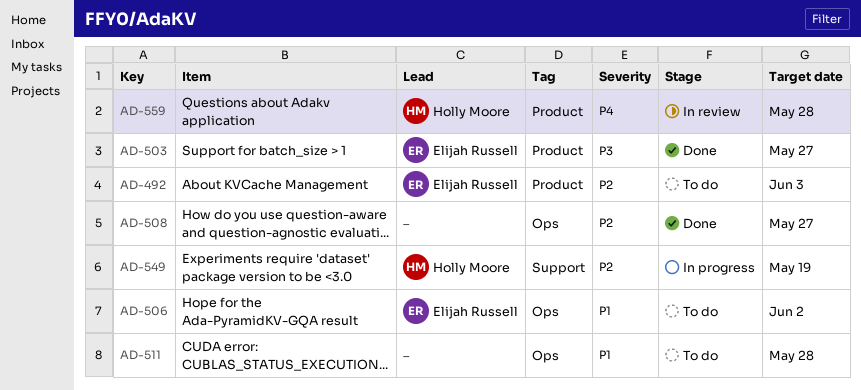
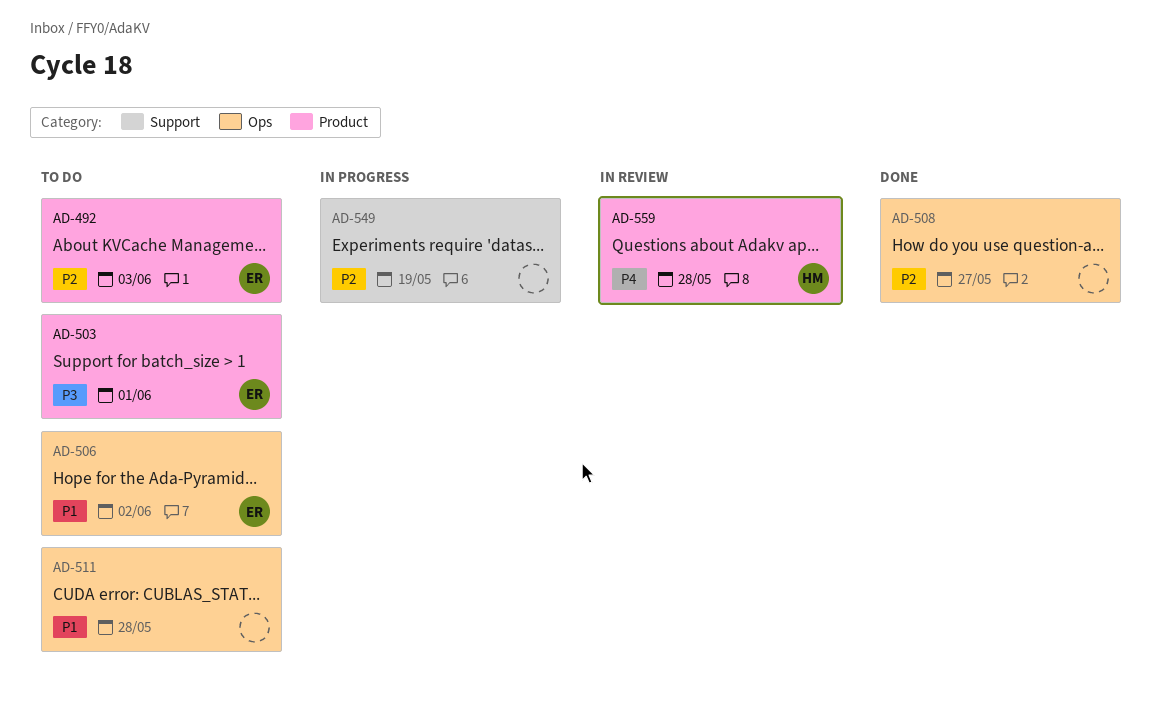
AD-503, status: Done -> To do
AD-503, due: May 27 -> Jun 1
AD-549, owner: Holly Moore -> none

